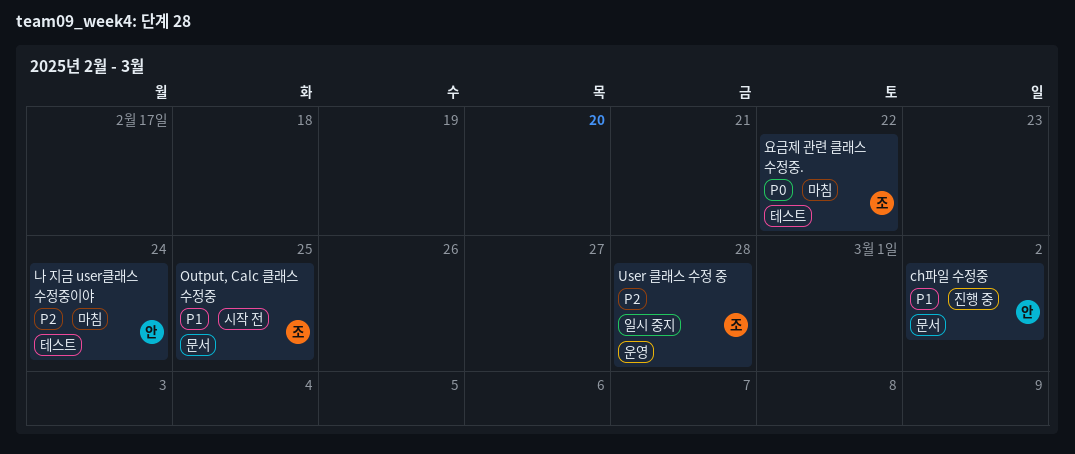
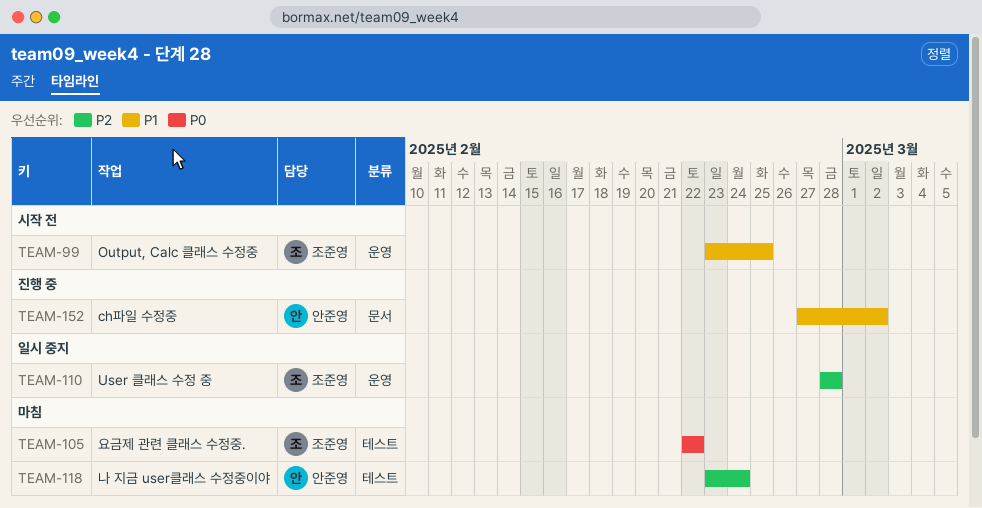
Output, Calc 클래스 수정중, label: 문서 -> 운영

